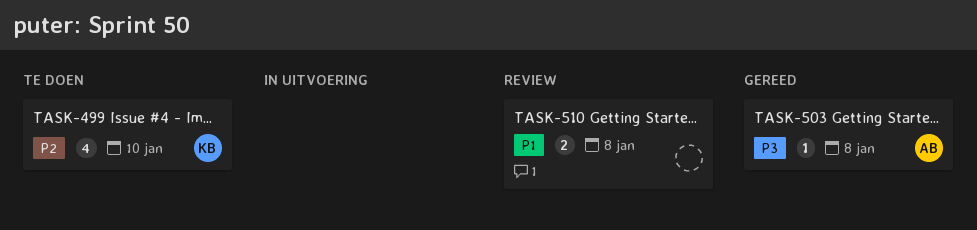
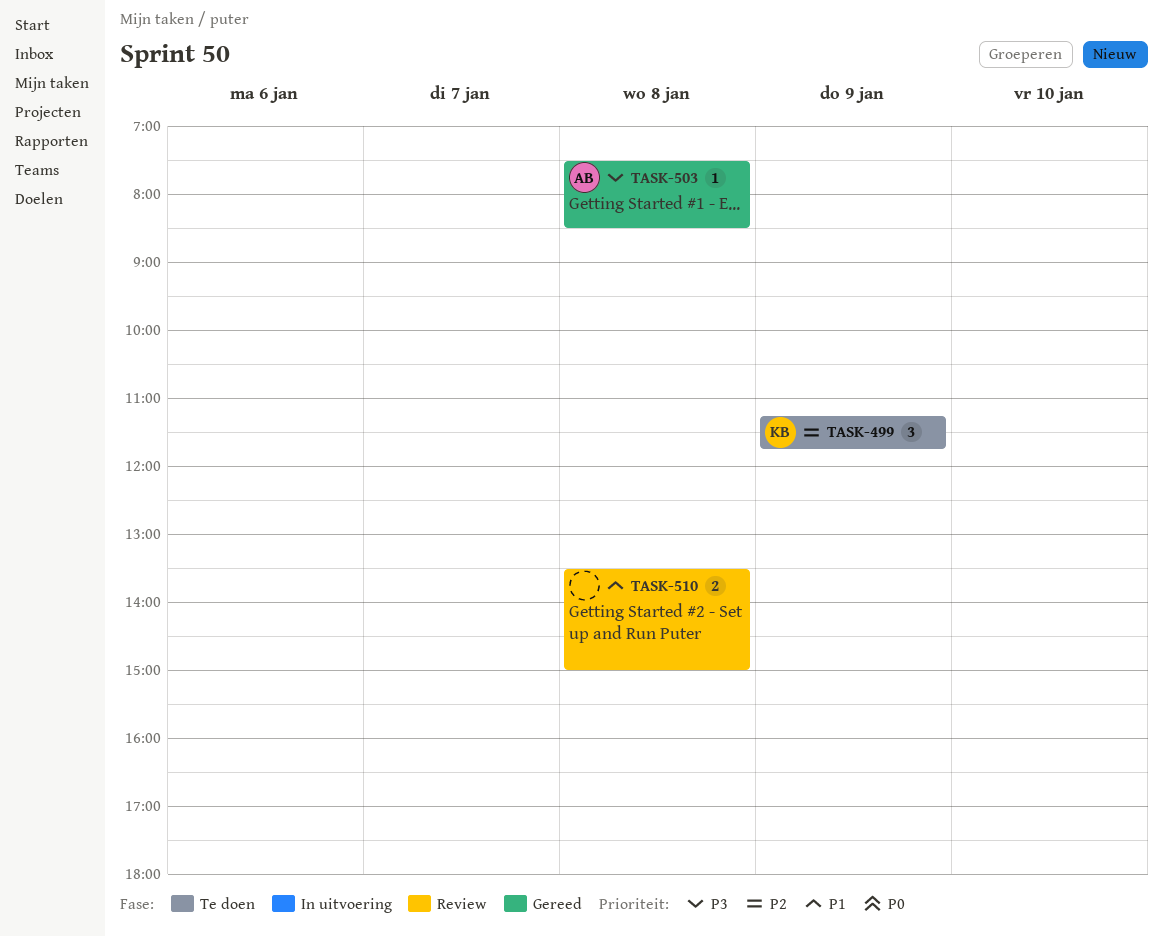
TASK-499, estimate: 4 -> 3
TASK-499, day: Jan 10 -> Jan 9

